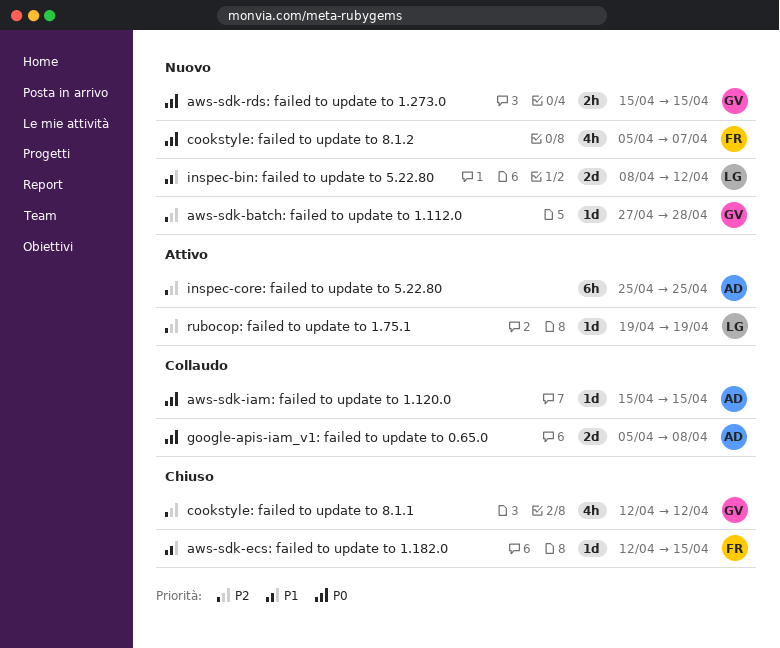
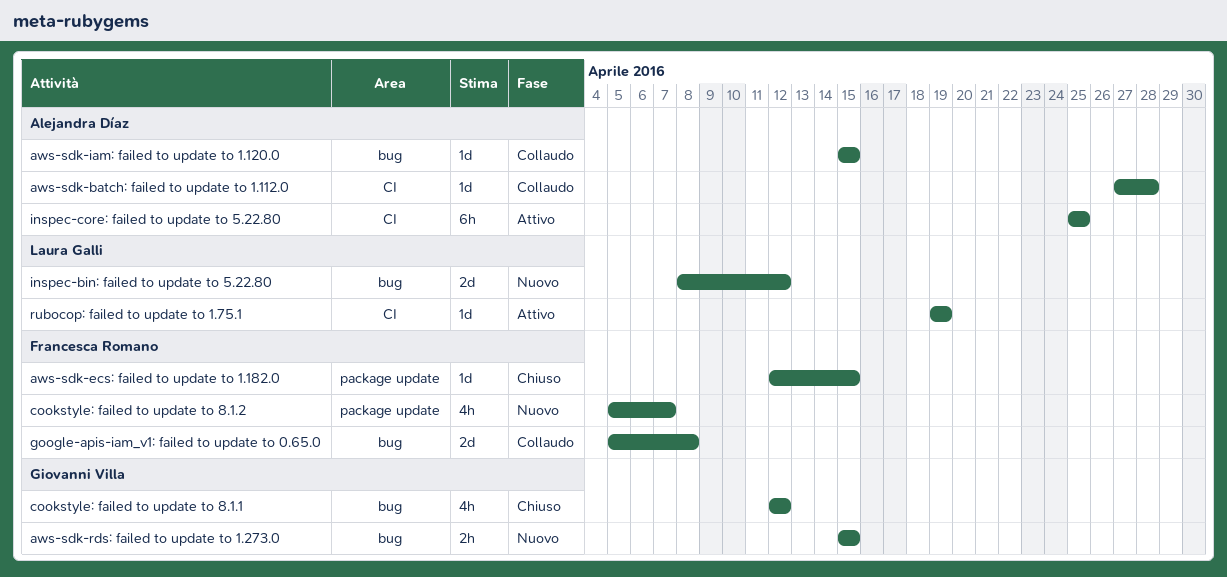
aws-sdk-batch: failed to update to 1.112.0, status: Nuovo -> Collaudo
aws-sdk-batch: failed to update to 1.112.0, owner: Giovanni Villa -> Alejandra Díaz
google-apis-iam_v1: failed to update to 0.65.0, owner: Alejandra Díaz -> Francesca Romano

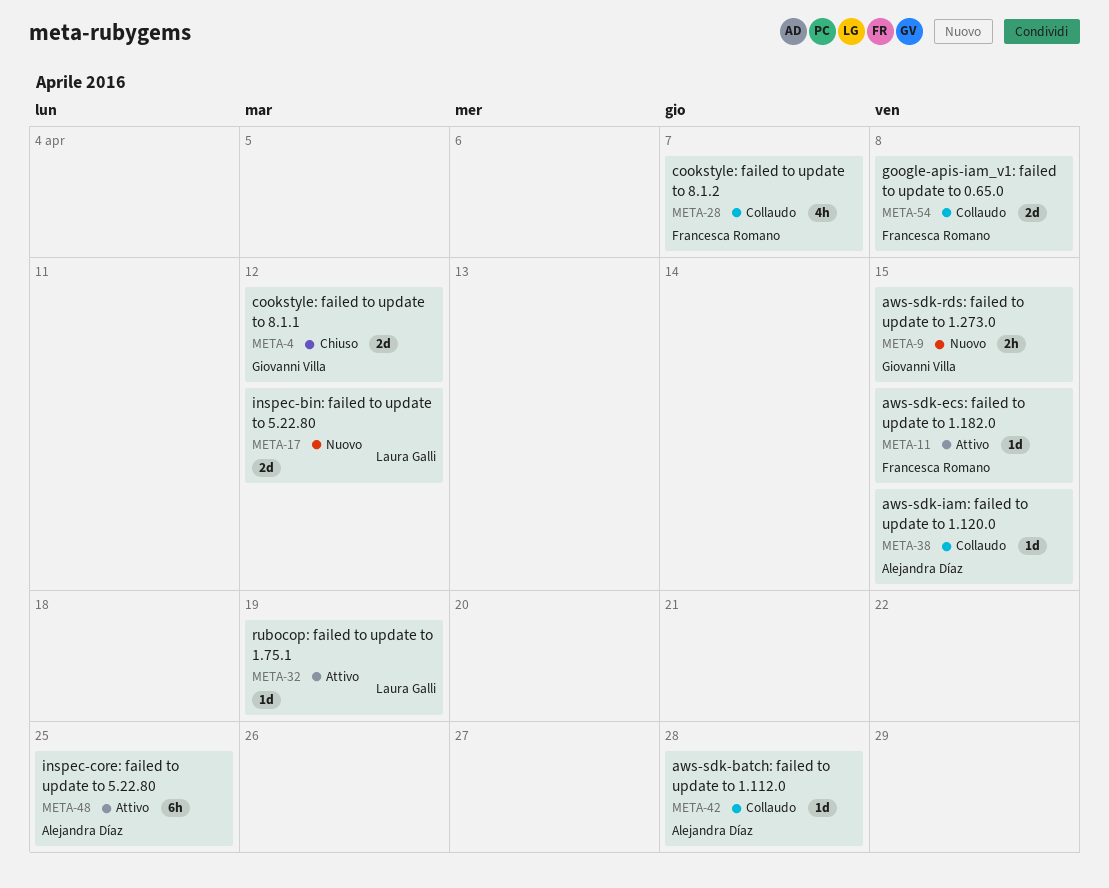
aws-sdk-ecs: failed to update to 1.182.0, status: Chiuso -> Attivo
cookstyle: failed to update to 8.1.1, estimate: 4h -> 2d
cookstyle: failed to update to 8.1.2, status: Nuovo -> Collaudo

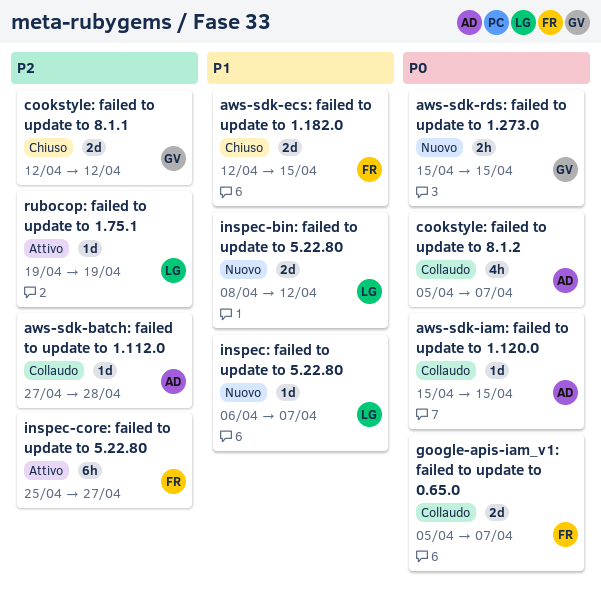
aws-sdk-ecs: failed to update to 1.182.0, status: Attivo -> Chiuso
aws-sdk-ecs: failed to update to 1.182.0, estimate: 1d -> 2d
cookstyle: failed to update to 8.1.2, owner: Francesca Romano -> Alejandra Díaz
google-apis-iam_v1: failed to update to 0.65.0, due: Apr 8 -> Apr 7
inspec-core: failed to update to 5.22.80, owner: Alejandra Díaz -> Francesca Romano
inspec-core: failed to update to 5.22.80, due: Apr 25 -> Apr 27
inspec: failed to update to 5.22.80: none -> present

